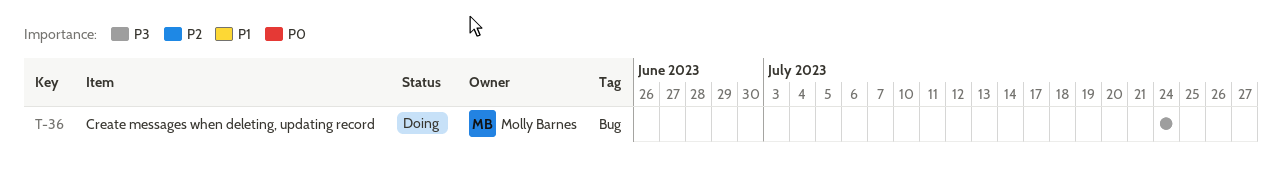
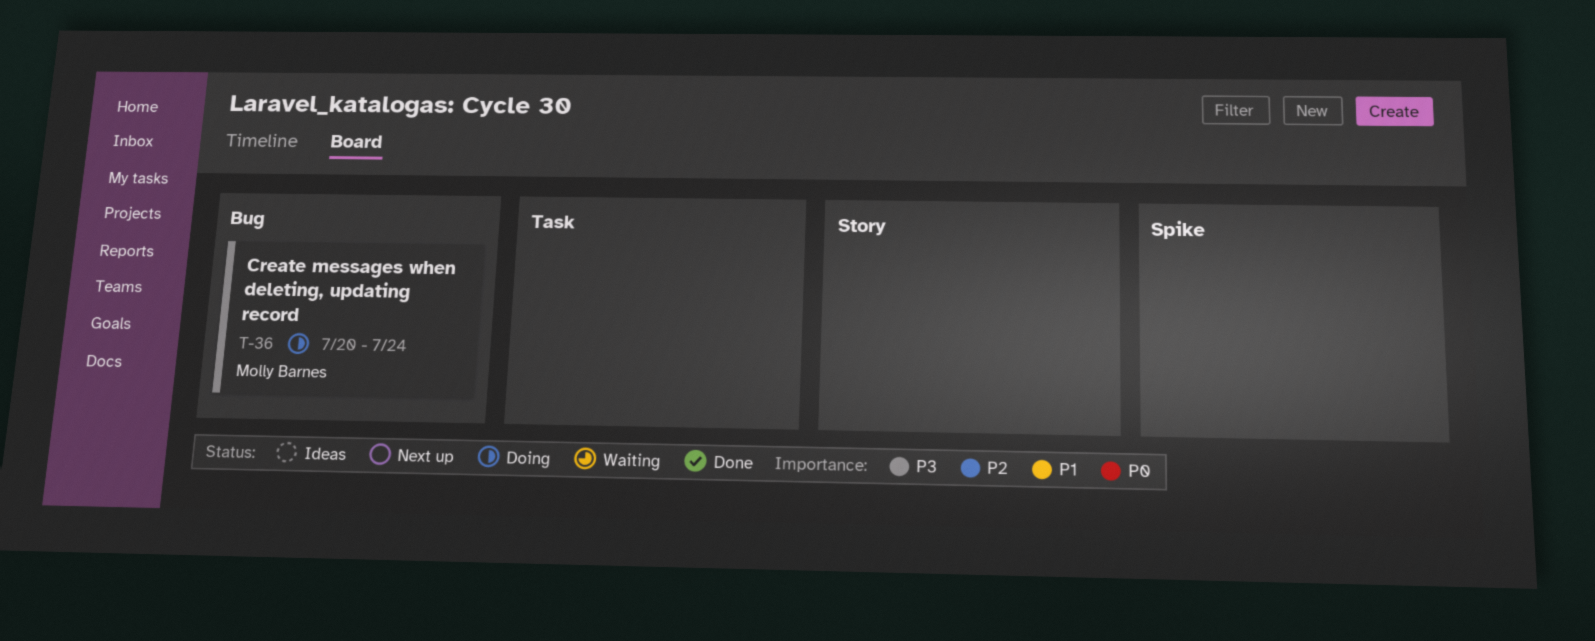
T-36, start: Jul 24 -> Jul 20

